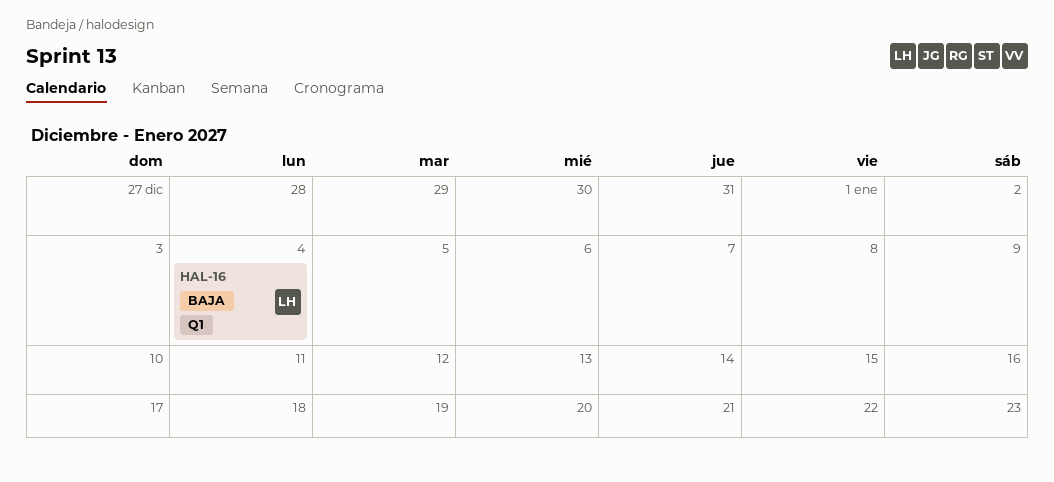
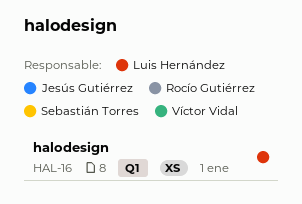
HAL-16, due: Jan 4 -> Jan 1

